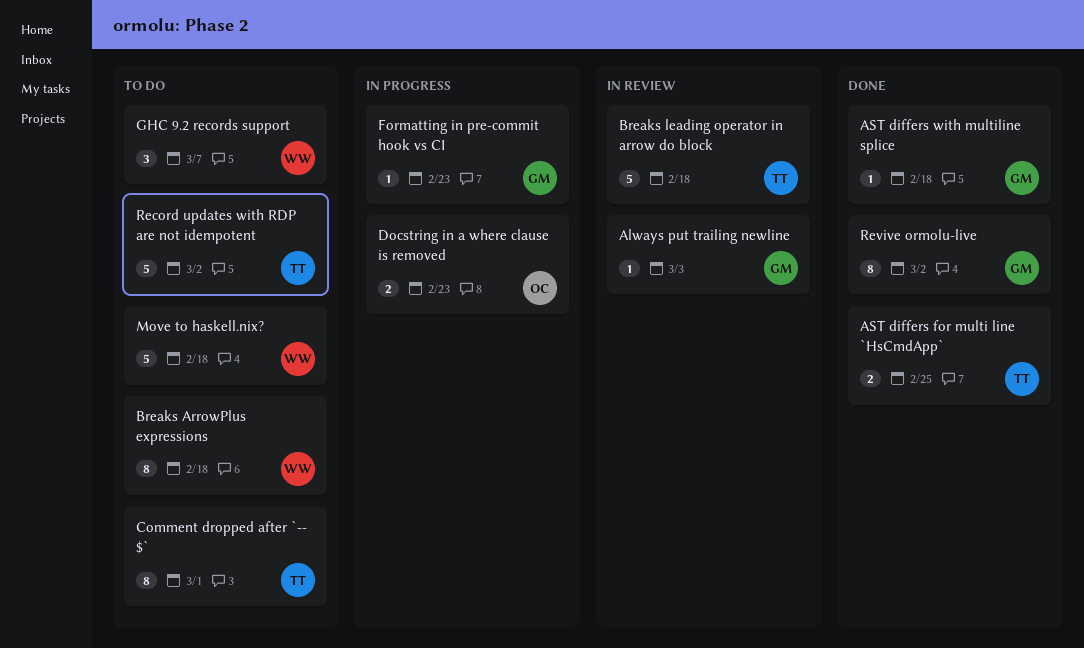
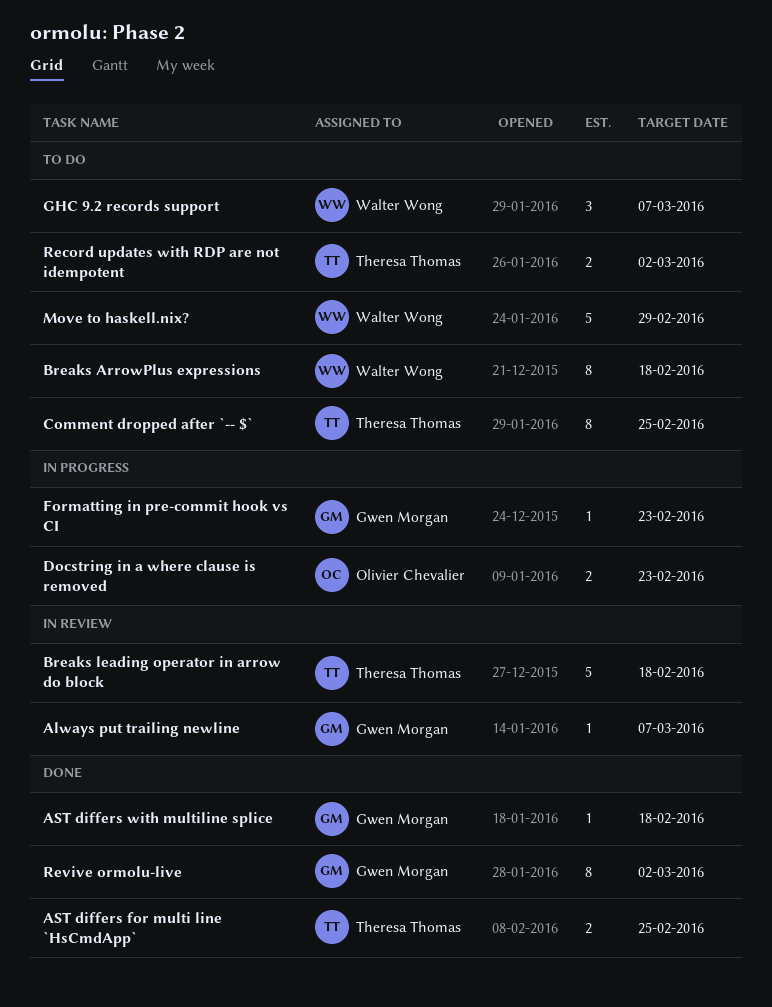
Always put trailing newline, due: Mar 3 -> Mar 7
Comment dropped after `-- $`, due: Mar 1 -> Feb 25
Move to haskell.nix?, due: Feb 18 -> Feb 29
Record updates with RDP are not idempotent, estimate: 5 -> 2

